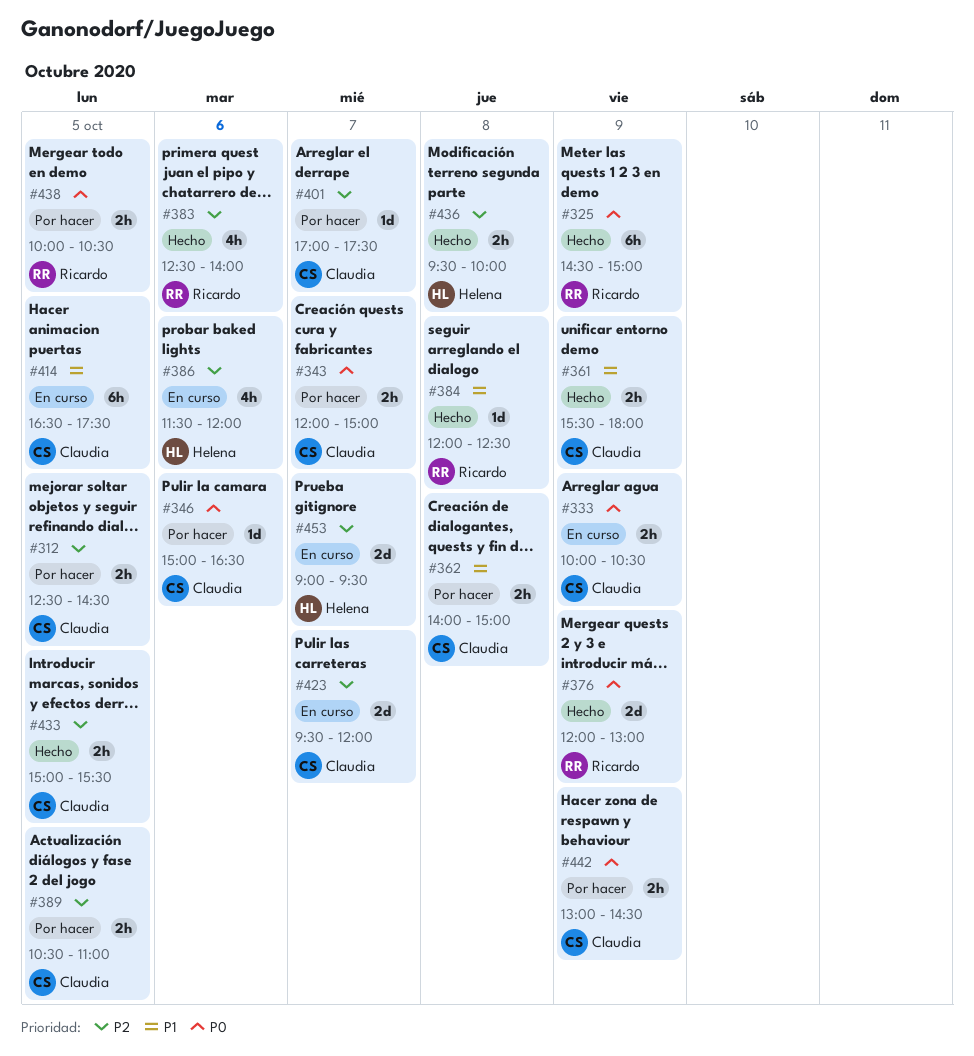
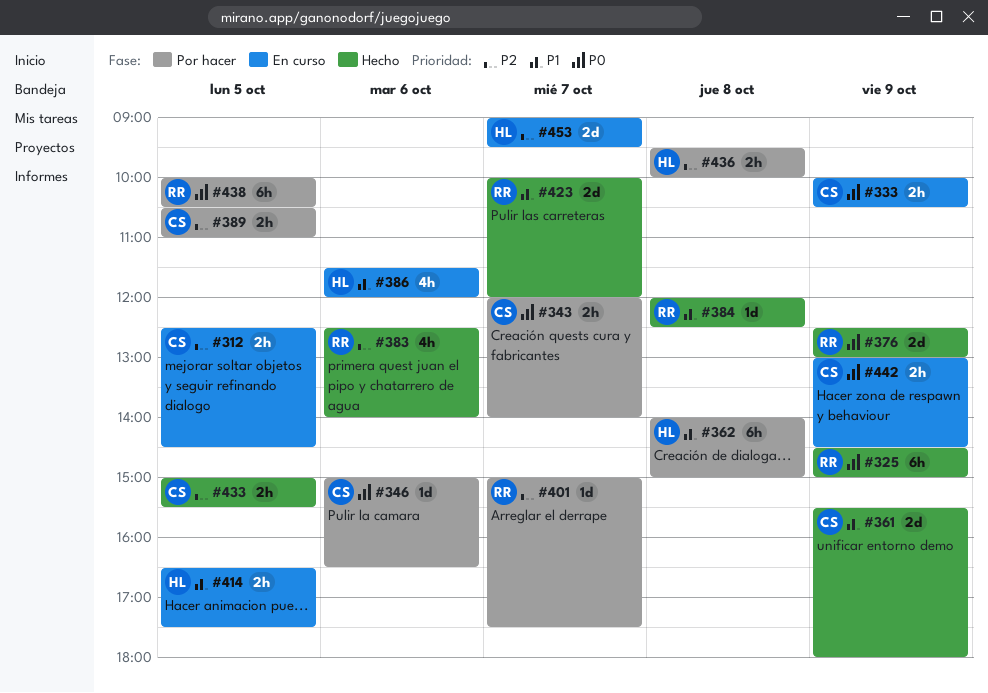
#312, status: Por hacer -> En curso
#343, ends: 15:00 -> 14:00
#361, estimate: 2h -> 2d
#362, owner: Claudia -> Helena
#362, estimate: 2h -> 6h
#376, begins: 12:00 -> 12:30
#386, priority: P2 -> P1
#401, owner: Claudia -> Ricardo
#401, begins: 17:00 -> 15:00
#414, owner: Claudia -> Helena
#414, estimate: 6h -> 2h
#423, status: En curso -> Hecho
#423, owner: Claudia -> Ricardo
#423, priority: P2 -> P1
#423, begins: 09:30 -> 10:00
#436, status: Hecho -> Por hacer
#438, estimate: 2h -> 6h
#442, status: Por hacer -> En curso

